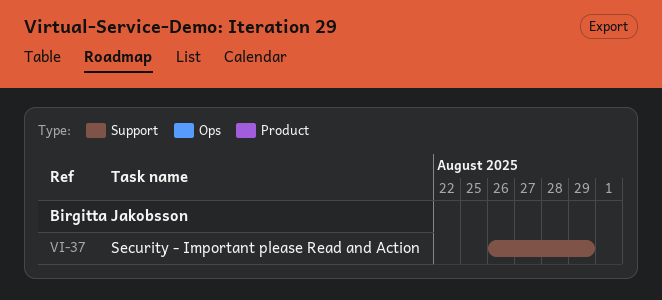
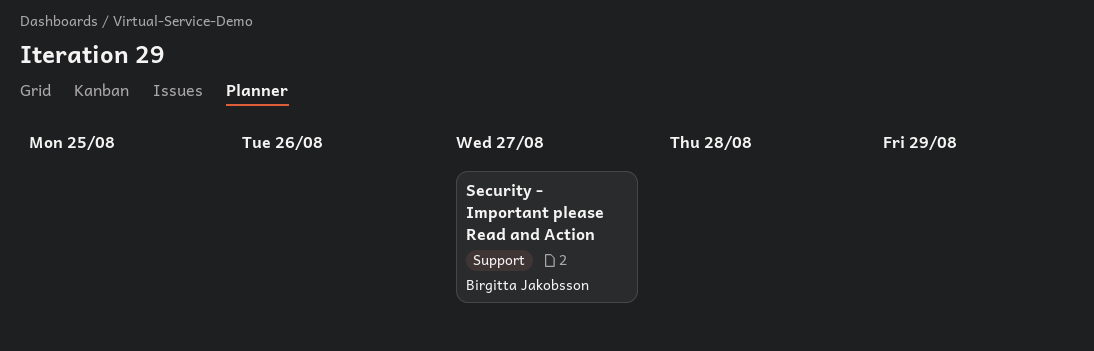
Security - Important please Read and Action, due: Aug 29 -> Aug 27

